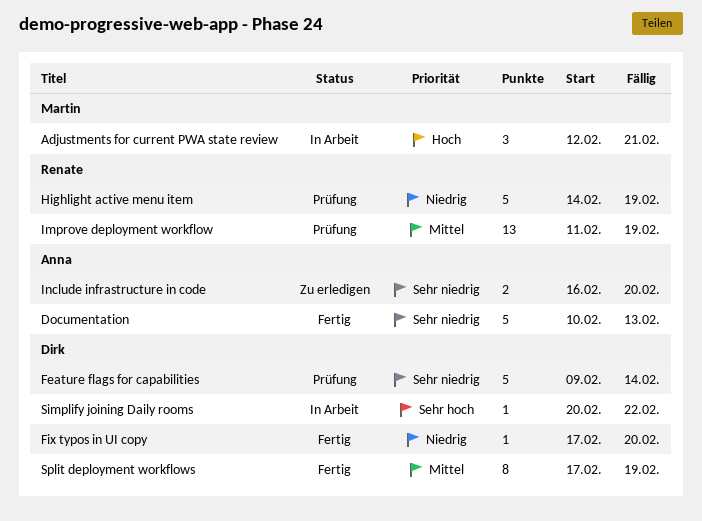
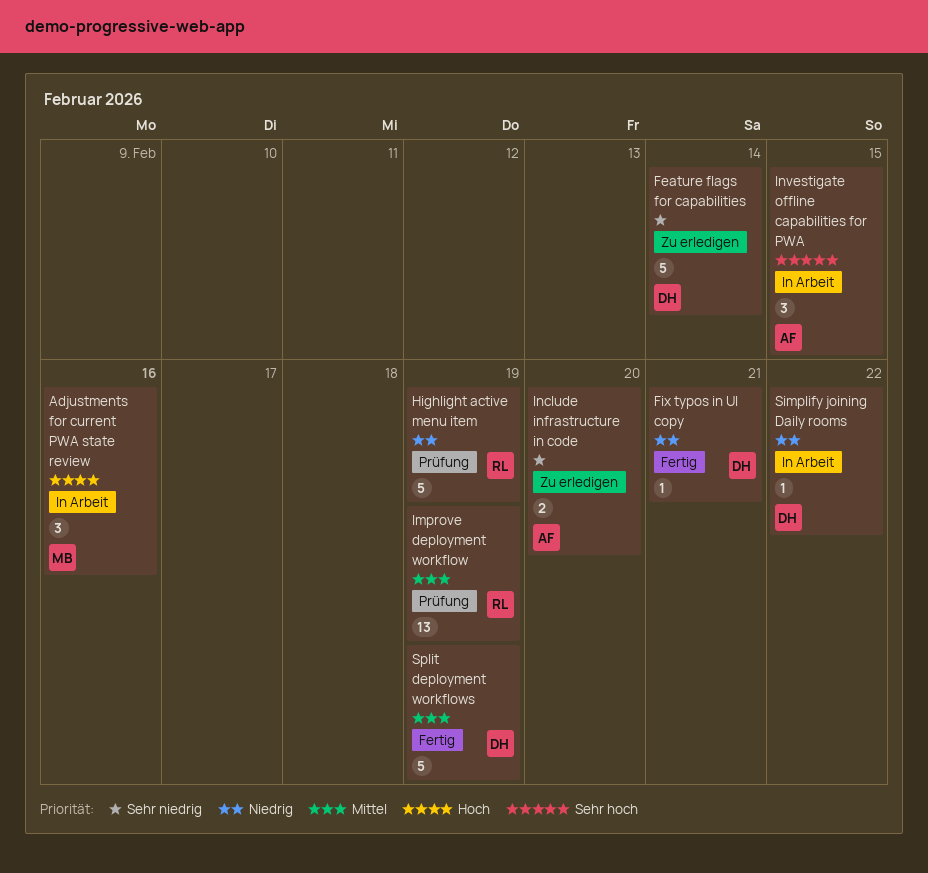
Adjustments for current PWA state review, due: Feb 21 -> Feb 16
Documentation: present -> none
Feature flags for capabilities, status: Prüfung -> Zu erledigen
Fix typos in UI copy, due: Feb 20 -> Feb 21
Investigate offline capabilities for PWA: none -> present
Simplify joining Daily rooms, priority: Sehr hoch -> Niedrig
Split deployment workflows, estimate: 8 -> 5

